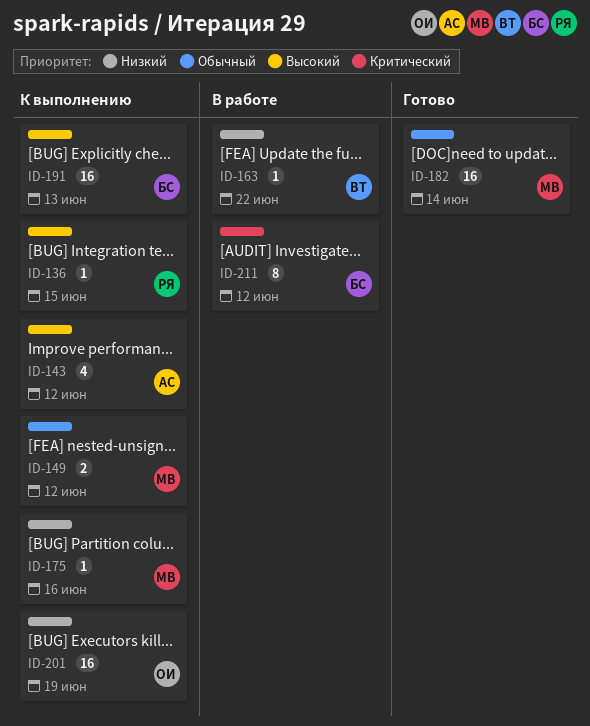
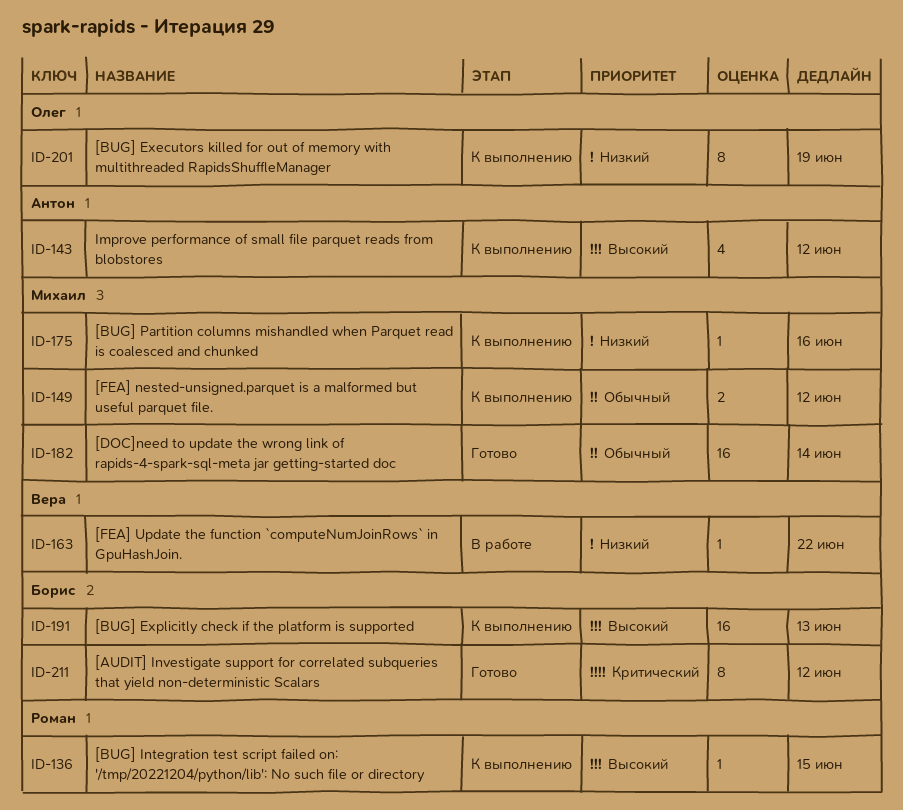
ID-201, estimate: 16 -> 8
ID-211, status: В работе -> Готово

